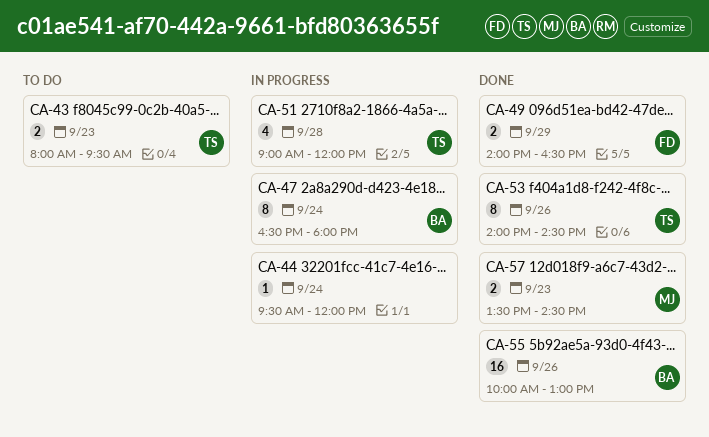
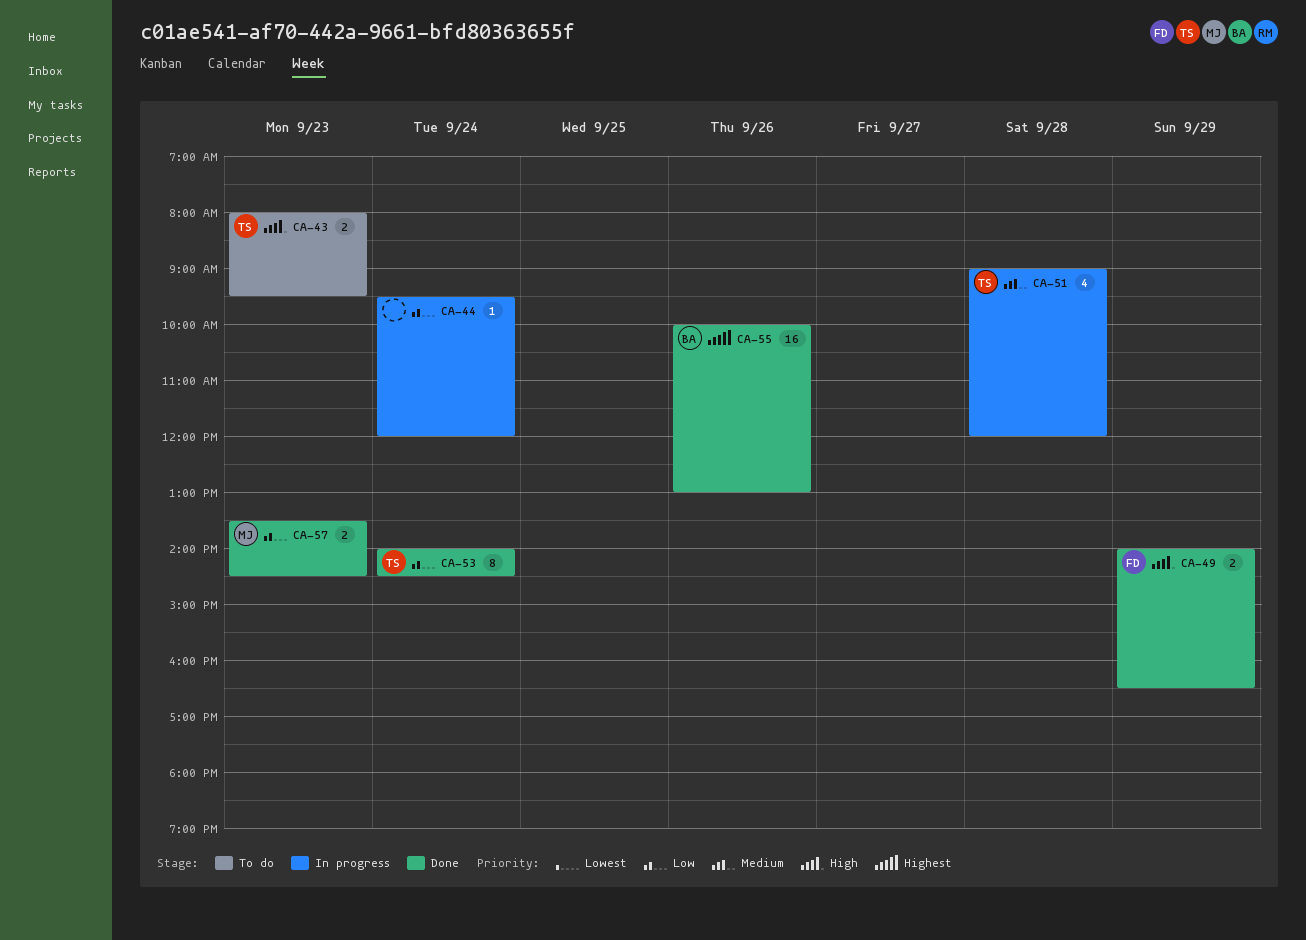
CA-47: present -> none
CA-53, day: Sep 26 -> Sep 24

